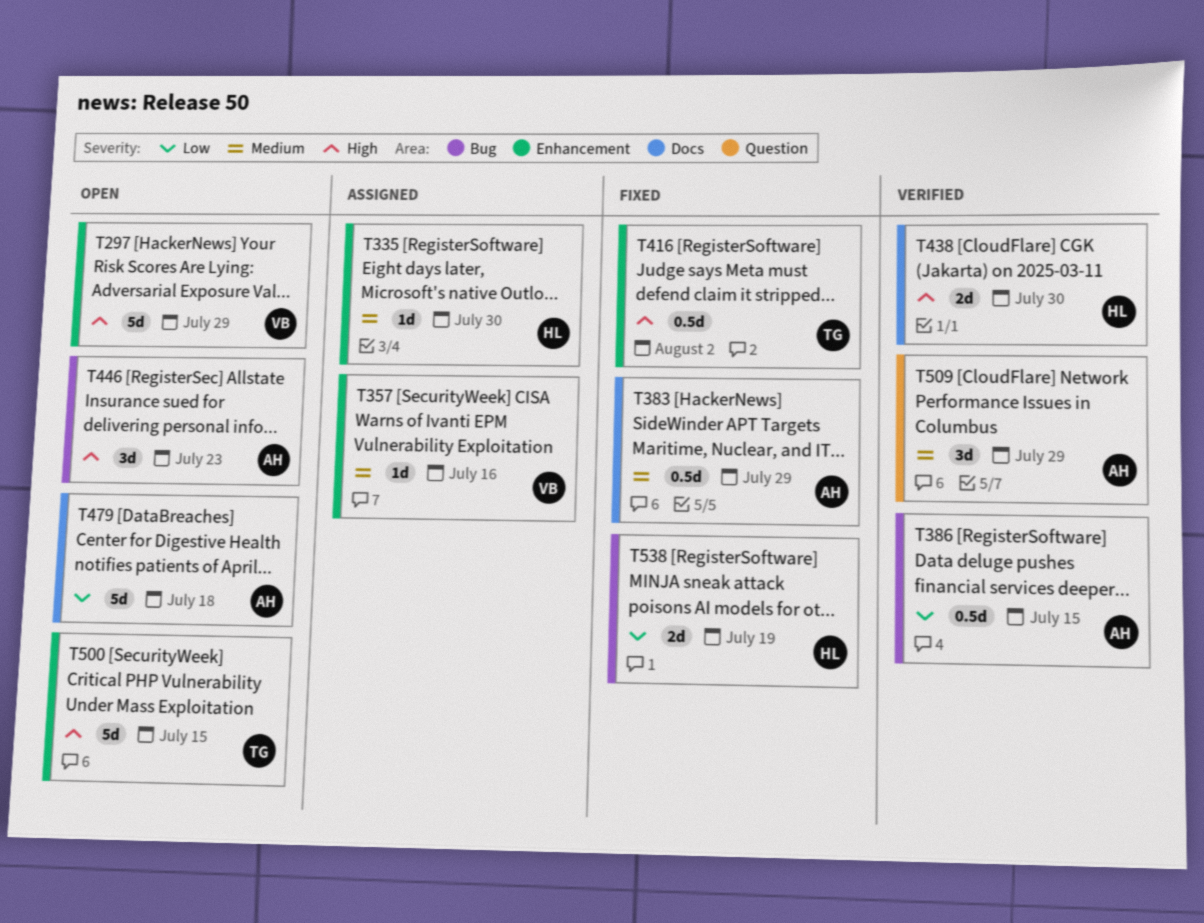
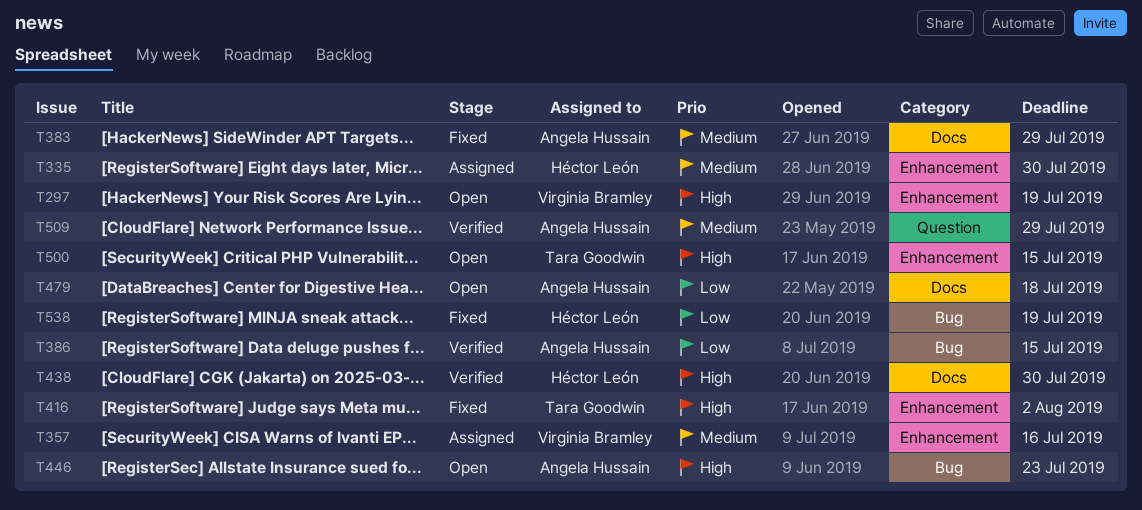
T297, due: Jul 29 -> Jul 19

